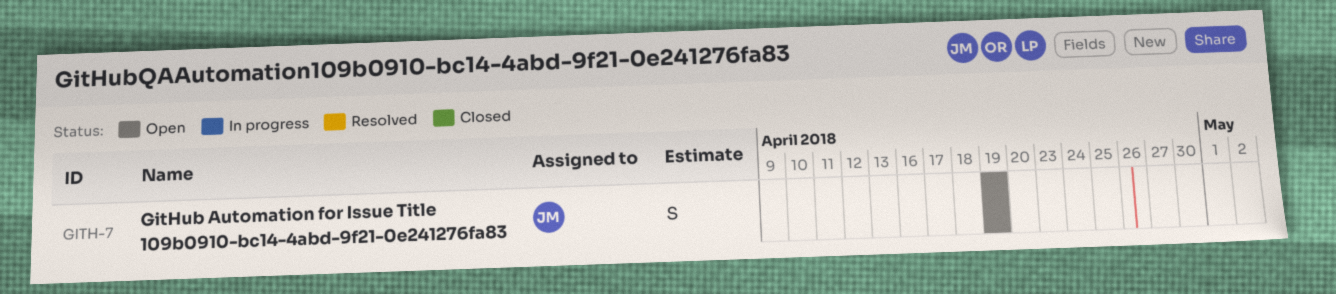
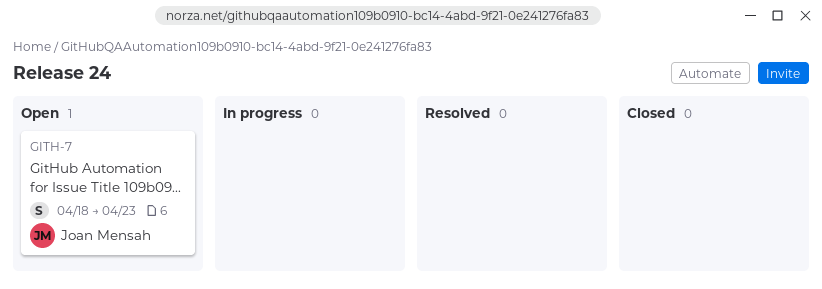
GITH-7, start: Apr 19 -> Apr 18
GITH-7, due: Apr 19 -> Apr 23

